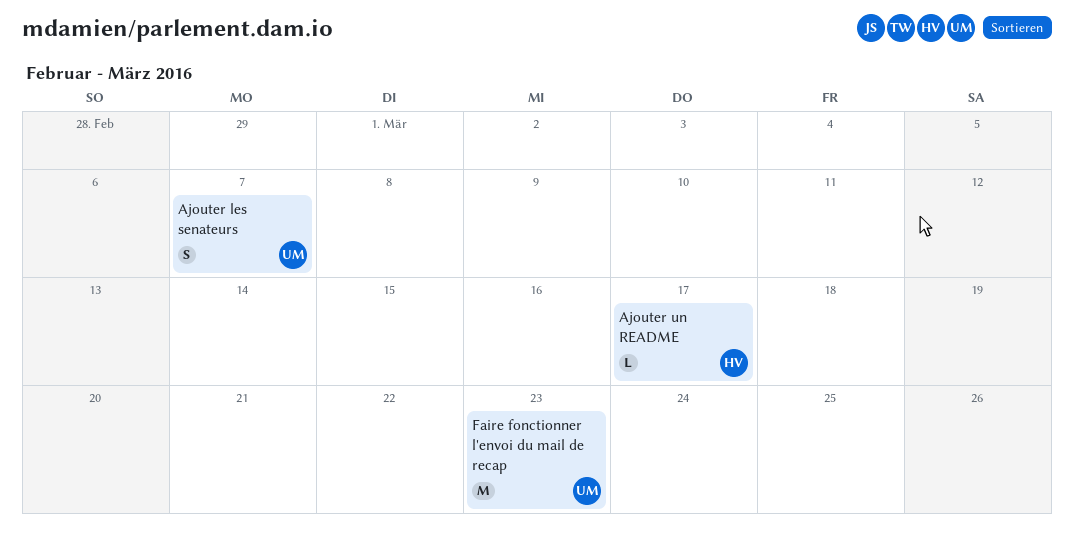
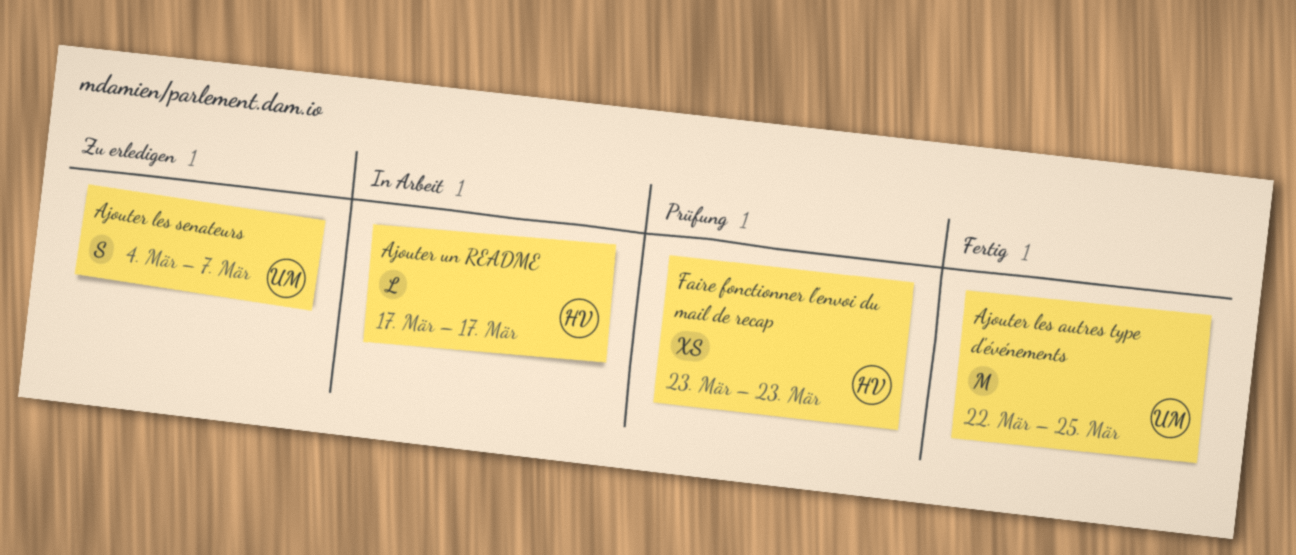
Ajouter les autres type d'événements: none -> present
Faire fonctionner l'envoi du mail de recap, owner: UM -> HV
Faire fonctionner l'envoi du mail de recap, estimate: M -> XS

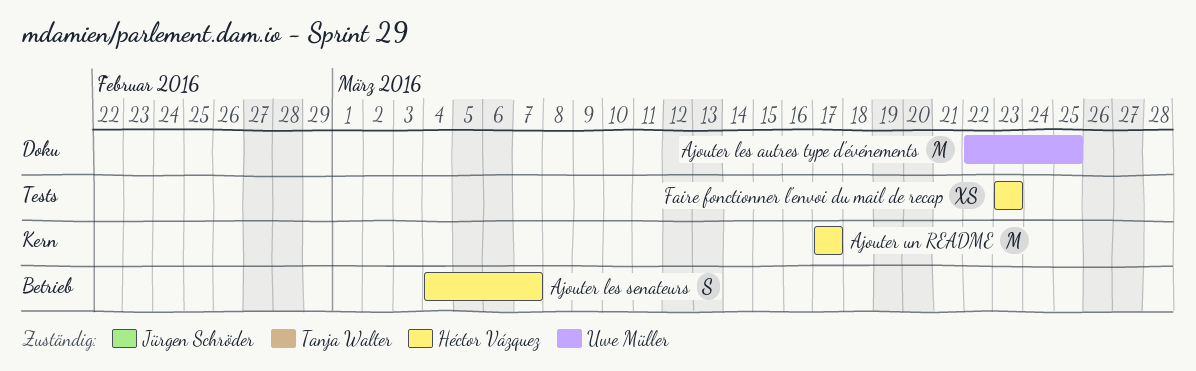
Ajouter les senateurs, owner: Uwe Müller -> Héctor Vázquez
Ajouter un README, estimate: L -> M

